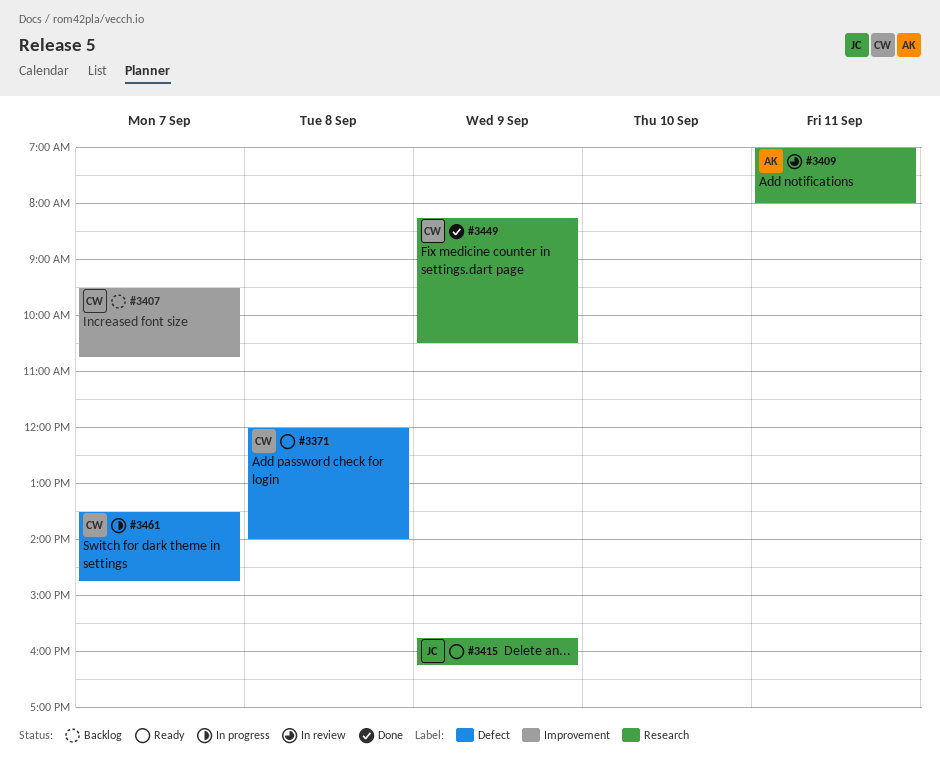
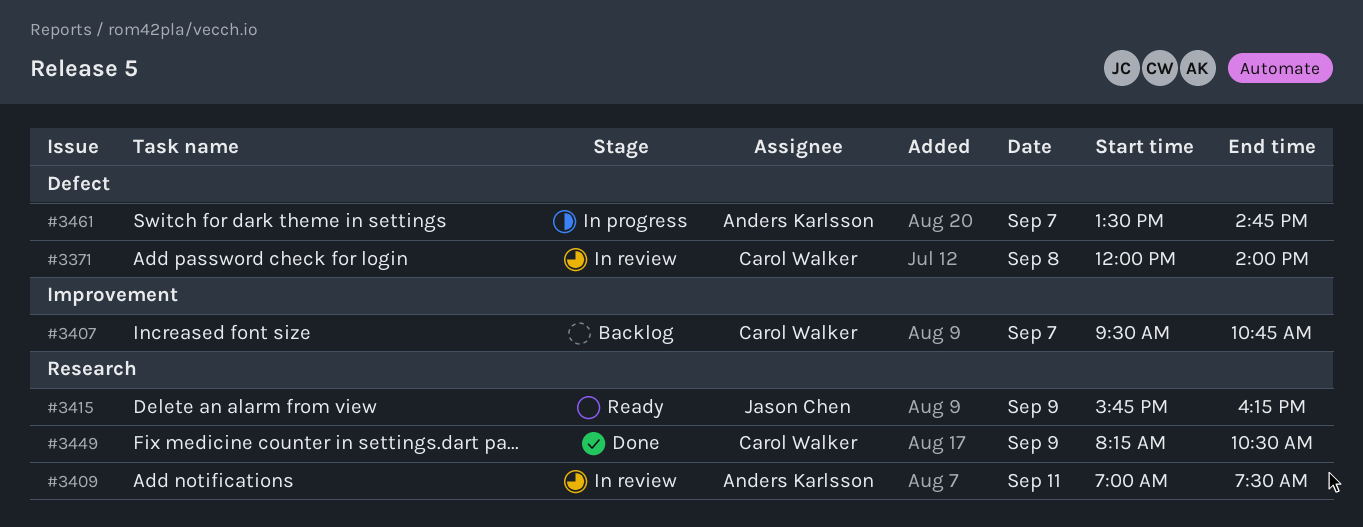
#3371, status: Ready -> In review
#3409, ends: 08:00 -> 07:30
#3461, owner: Carol Walker -> Anders Karlsson

